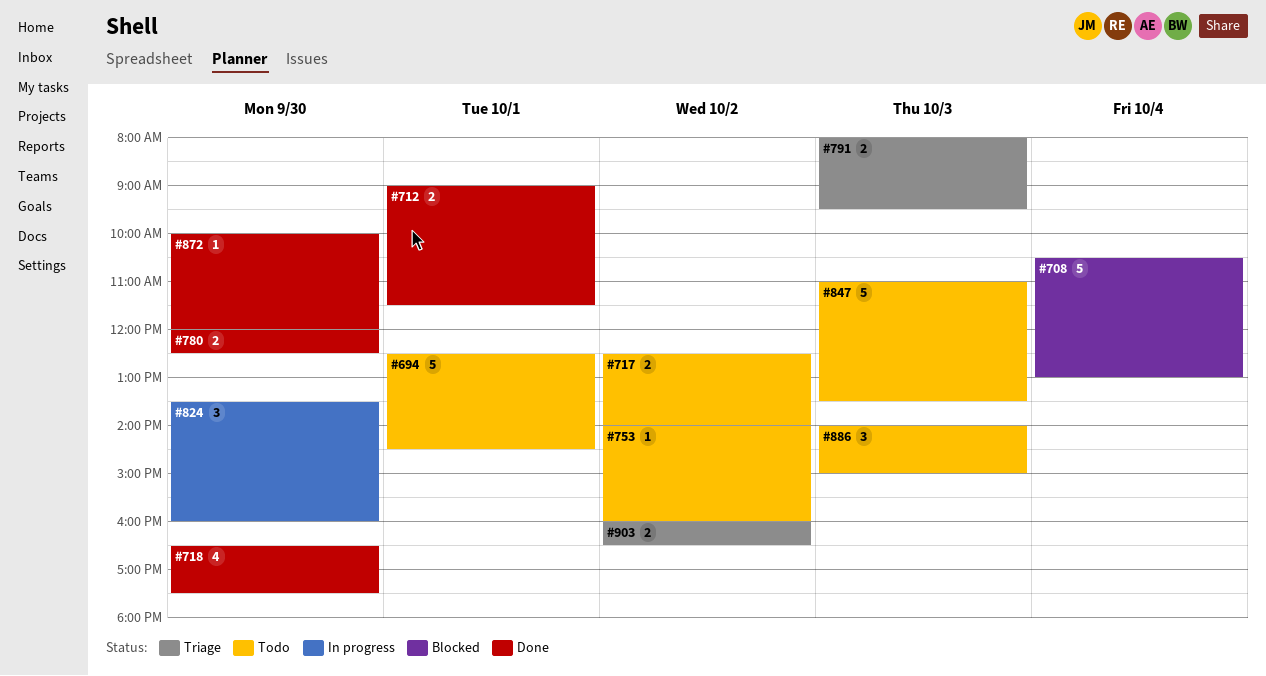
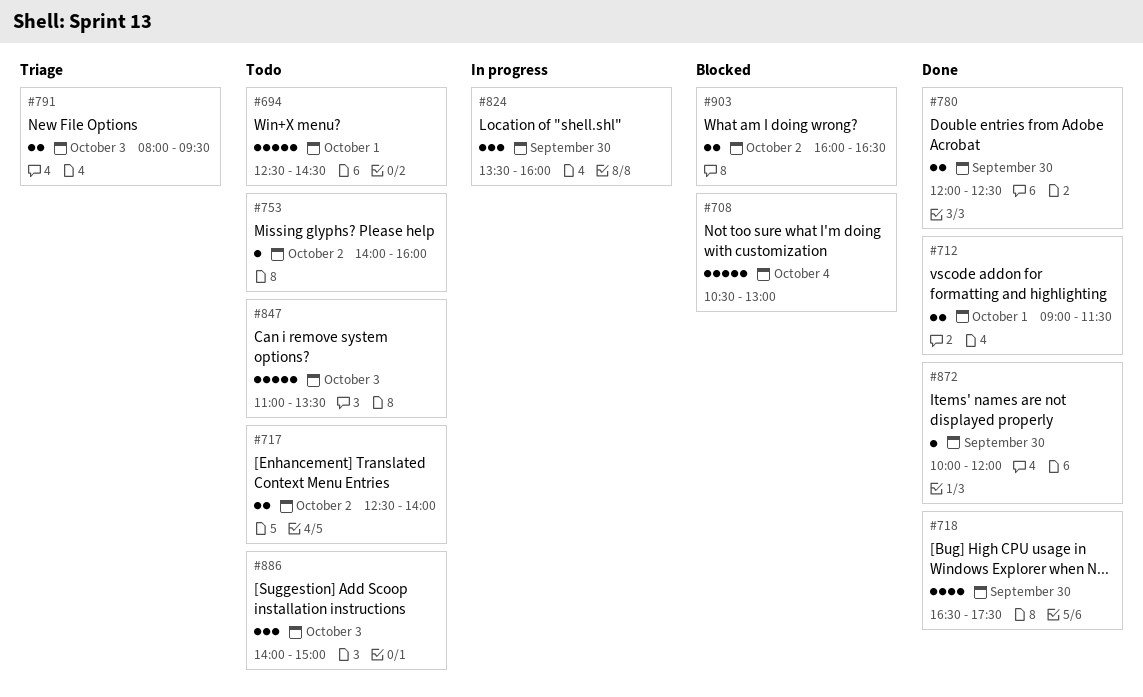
#903, status: Triage -> Blocked

